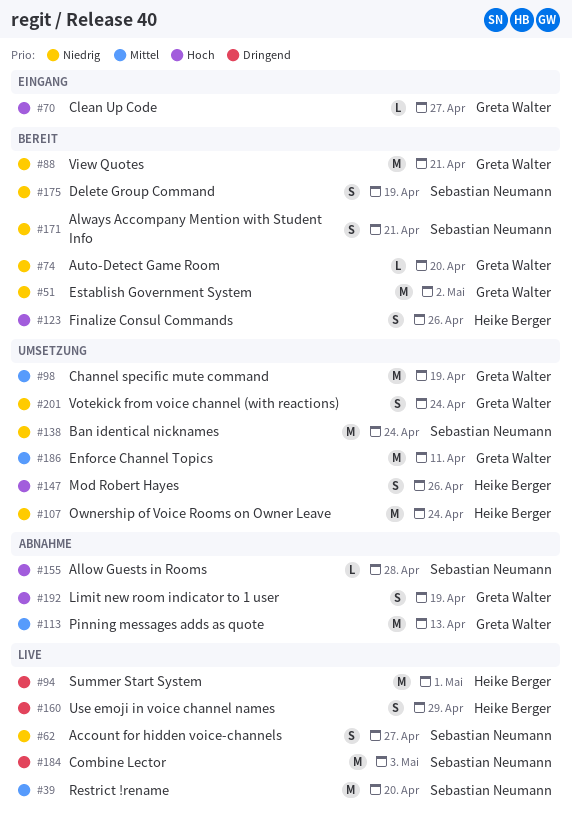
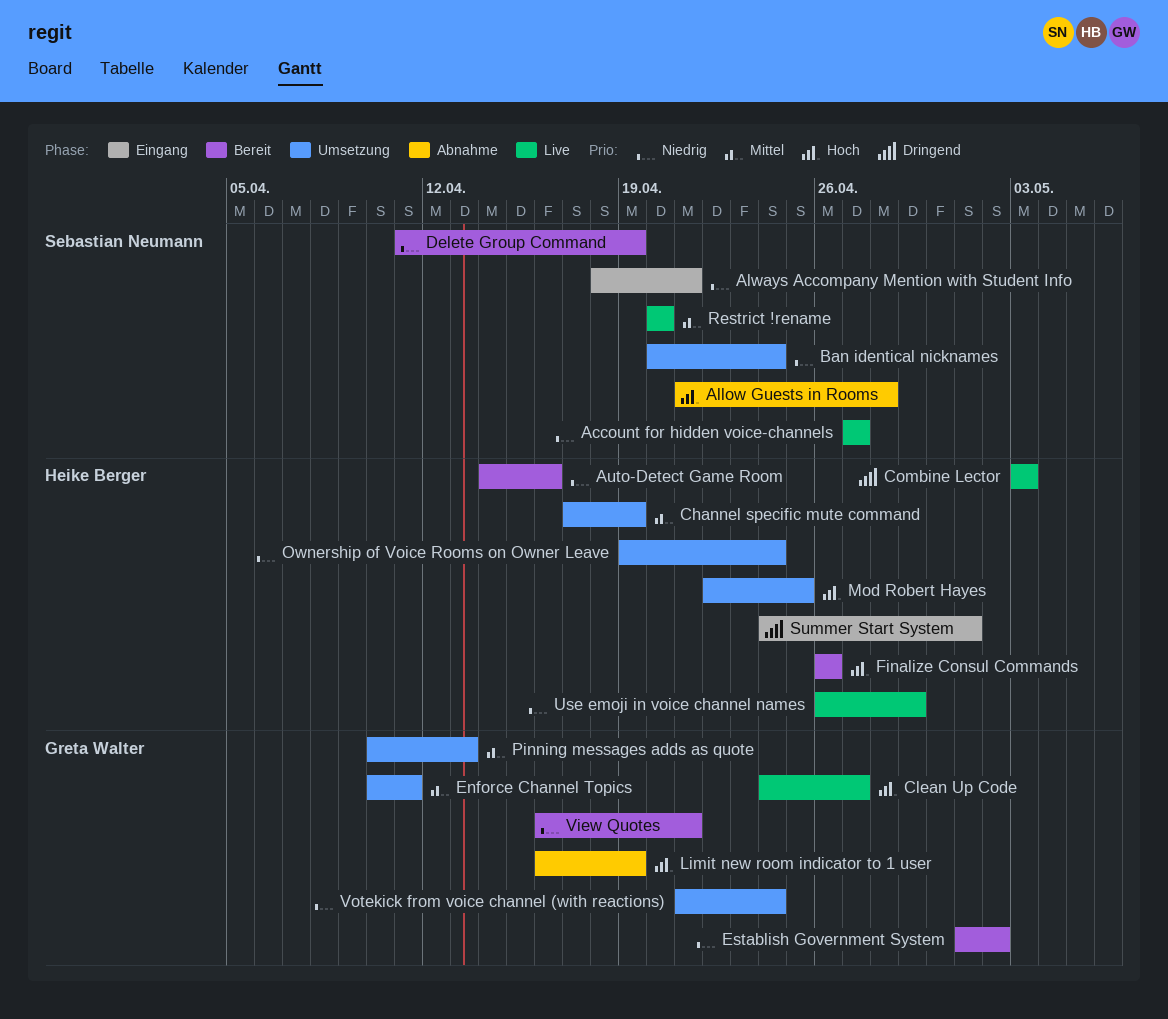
Always Accompany Mention with Student Info, status: Bereit -> Eingang
Auto-Detect Game Room, owner: Greta Walter -> Heike Berger
Auto-Detect Game Room, due: Apr 20 -> Apr 16
Channel specific mute command, owner: Greta Walter -> Heike Berger
Clean Up Code, status: Eingang -> Live
Combine Lector, owner: Sebastian Neumann -> Heike Berger
Mod Robert Hayes, due: Apr 26 -> Apr 25
Pinning messages adds as quote, status: Abnahme -> Umsetzung
Summer Start System, status: Live -> Eingang
Use emoji in voice channel names, priority: Dringend -> Niedrig

